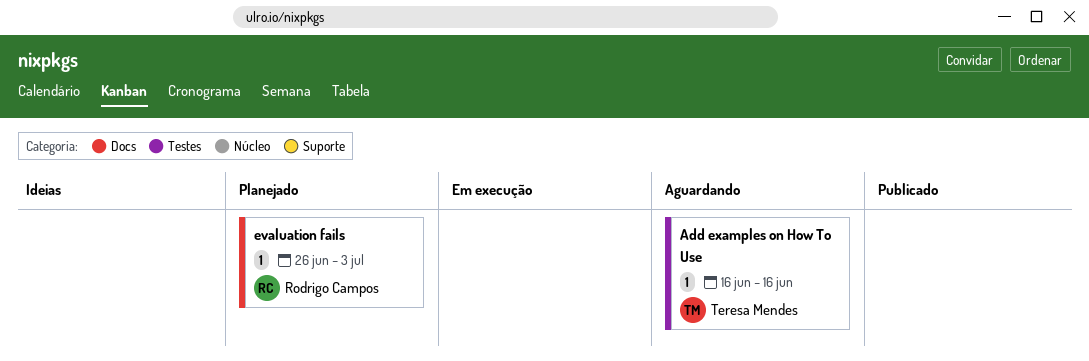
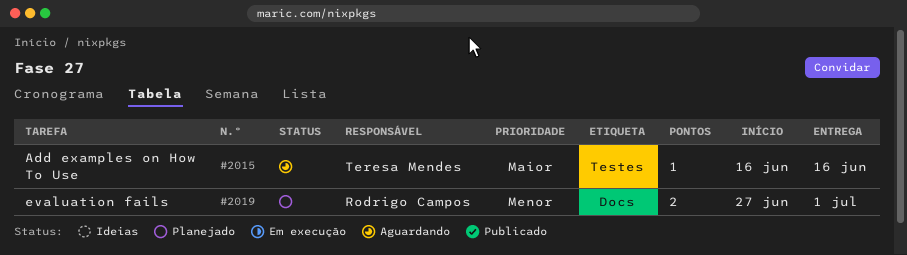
evaluation fails, estimate: 1 -> 2
evaluation fails, start: Jun 26 -> Jun 27
evaluation fails, due: Jul 3 -> Jul 1

